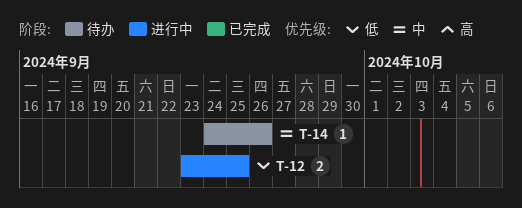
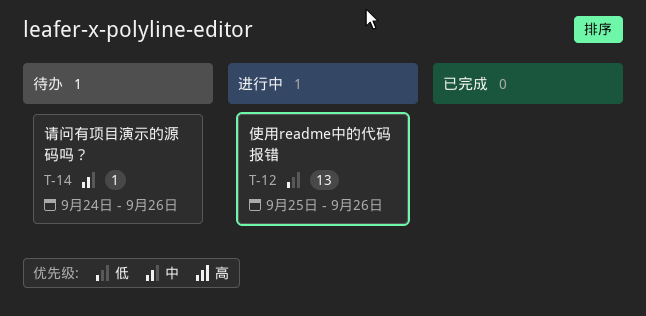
T-12, estimate: 2 -> 13
T-12, start: Sep 23 -> Sep 25
T-12, due: Sep 25 -> Sep 26

